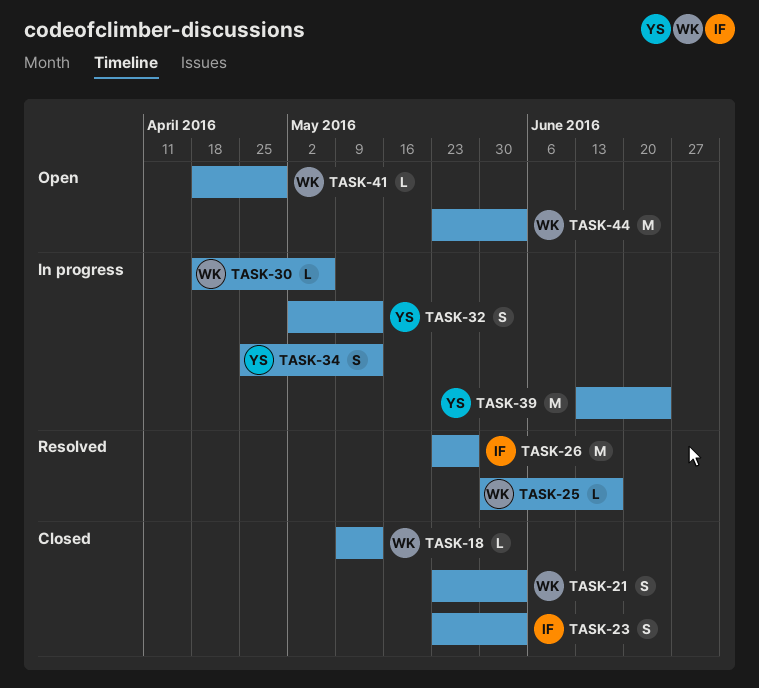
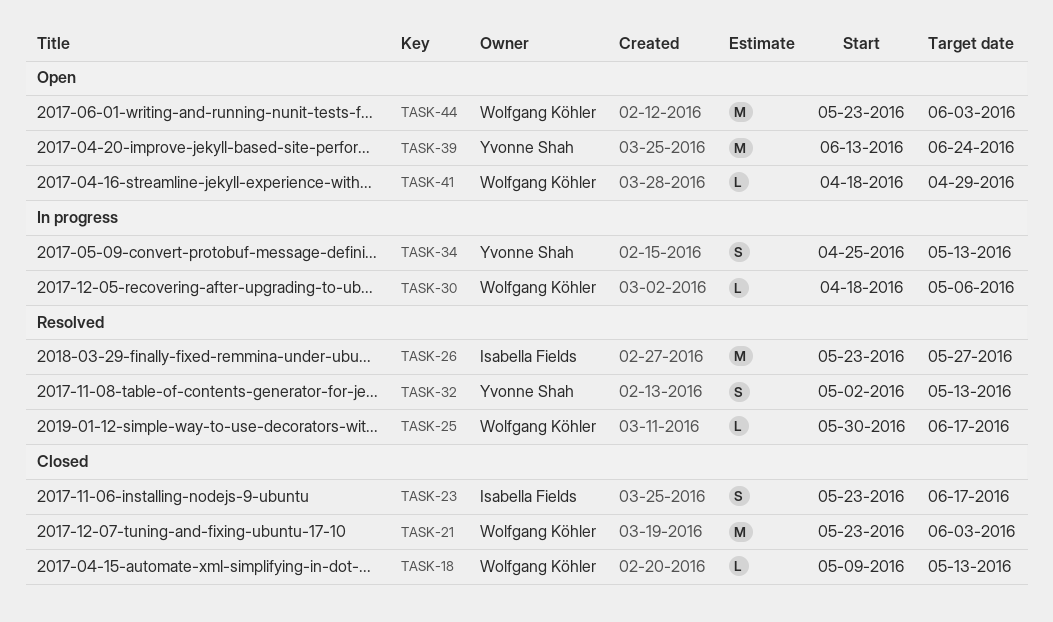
TASK-21, estimate: S -> M
TASK-23, due: Jun 3 -> Jun 17
TASK-32, status: In progress -> Resolved
TASK-39, status: In progress -> Open

